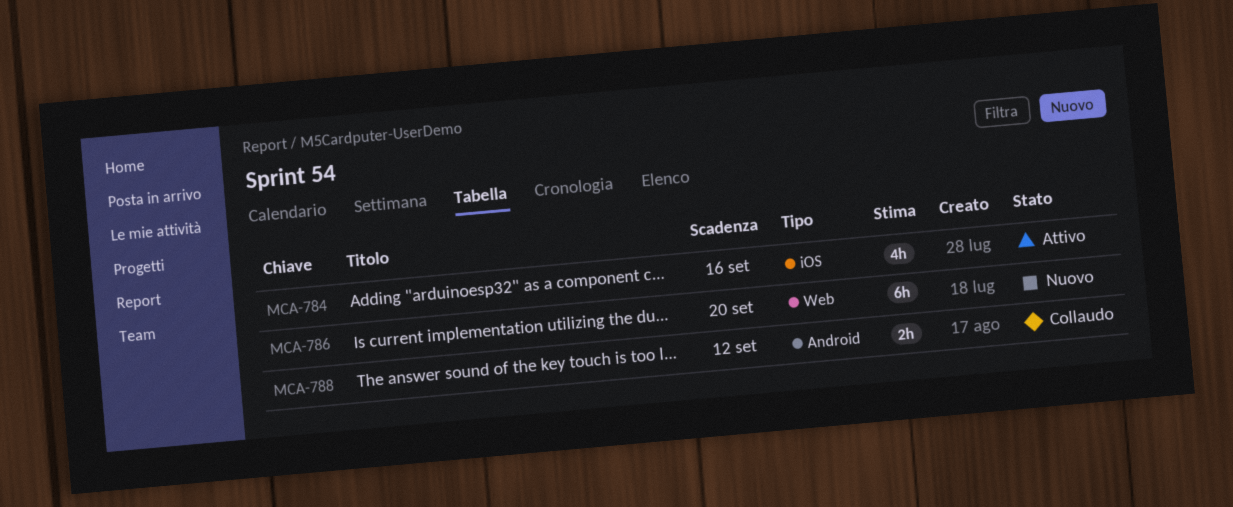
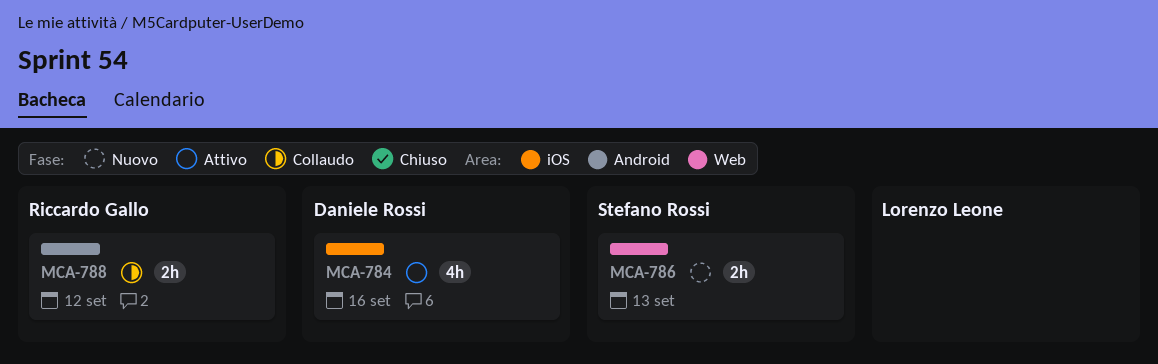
MCA-786, estimate: 6h -> 2h
MCA-786, due: Sep 20 -> Sep 13

